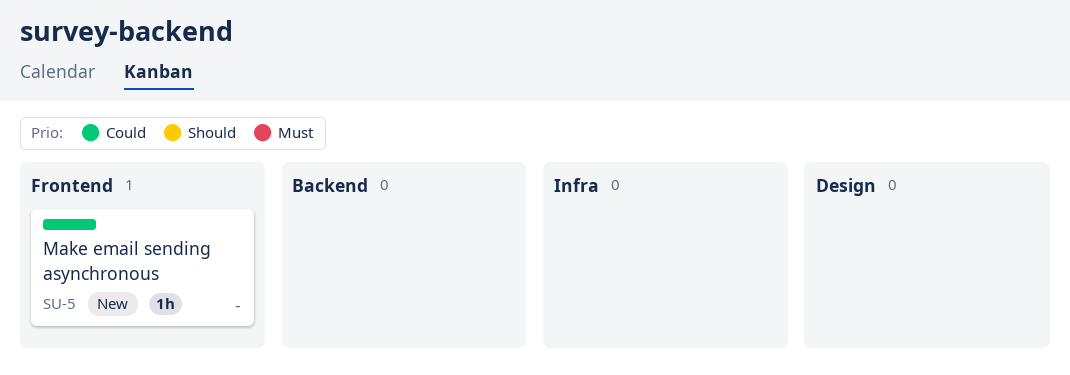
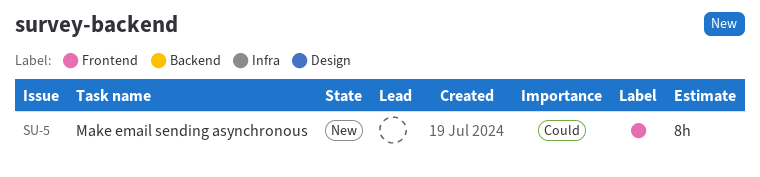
SU-5, estimate: 1h -> 8h

